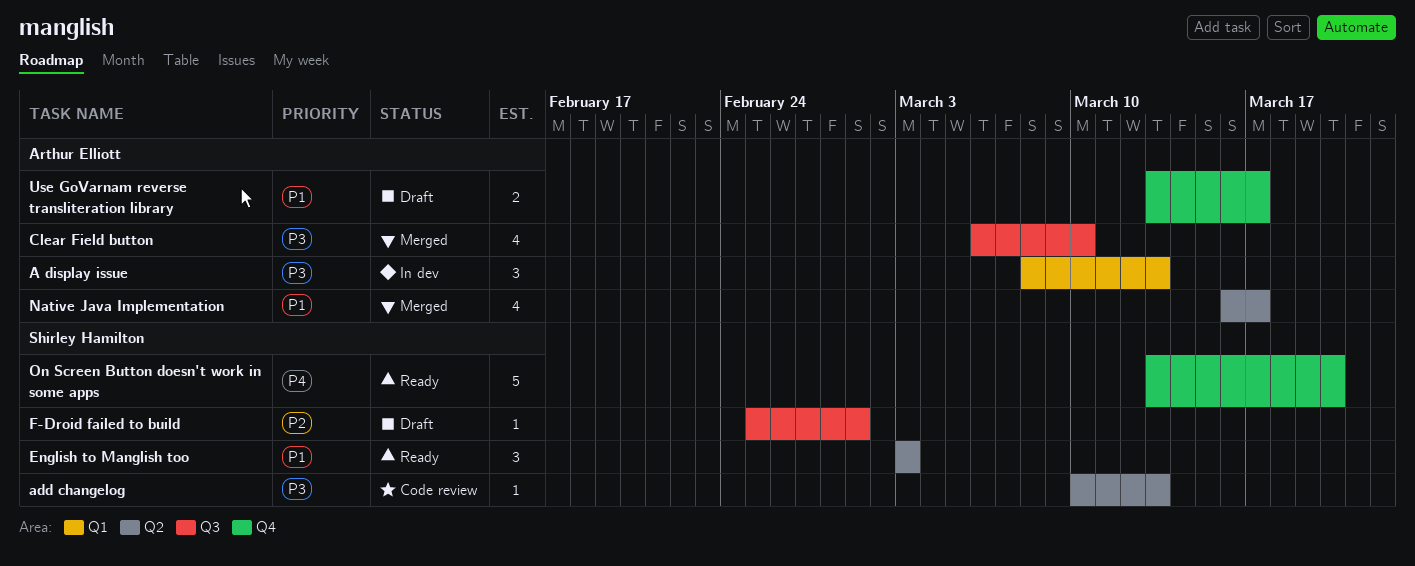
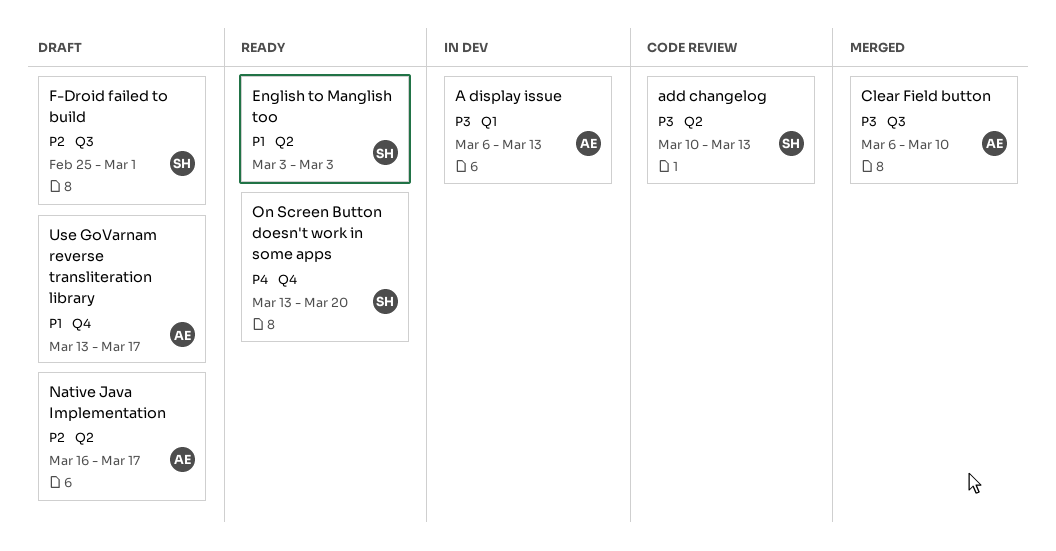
A display issue, start: Mar 8 -> Mar 6
Native Java Implementation, status: Merged -> Draft
Native Java Implementation, priority: P1 -> P2

